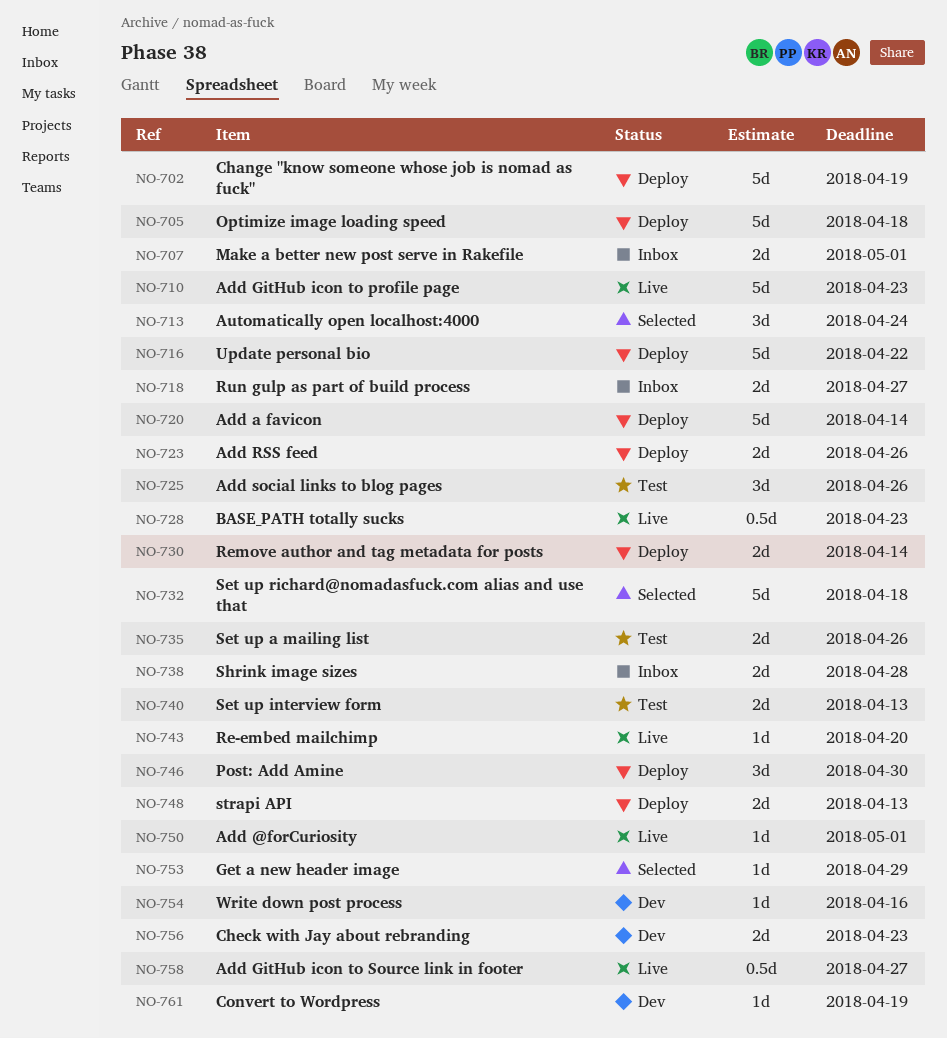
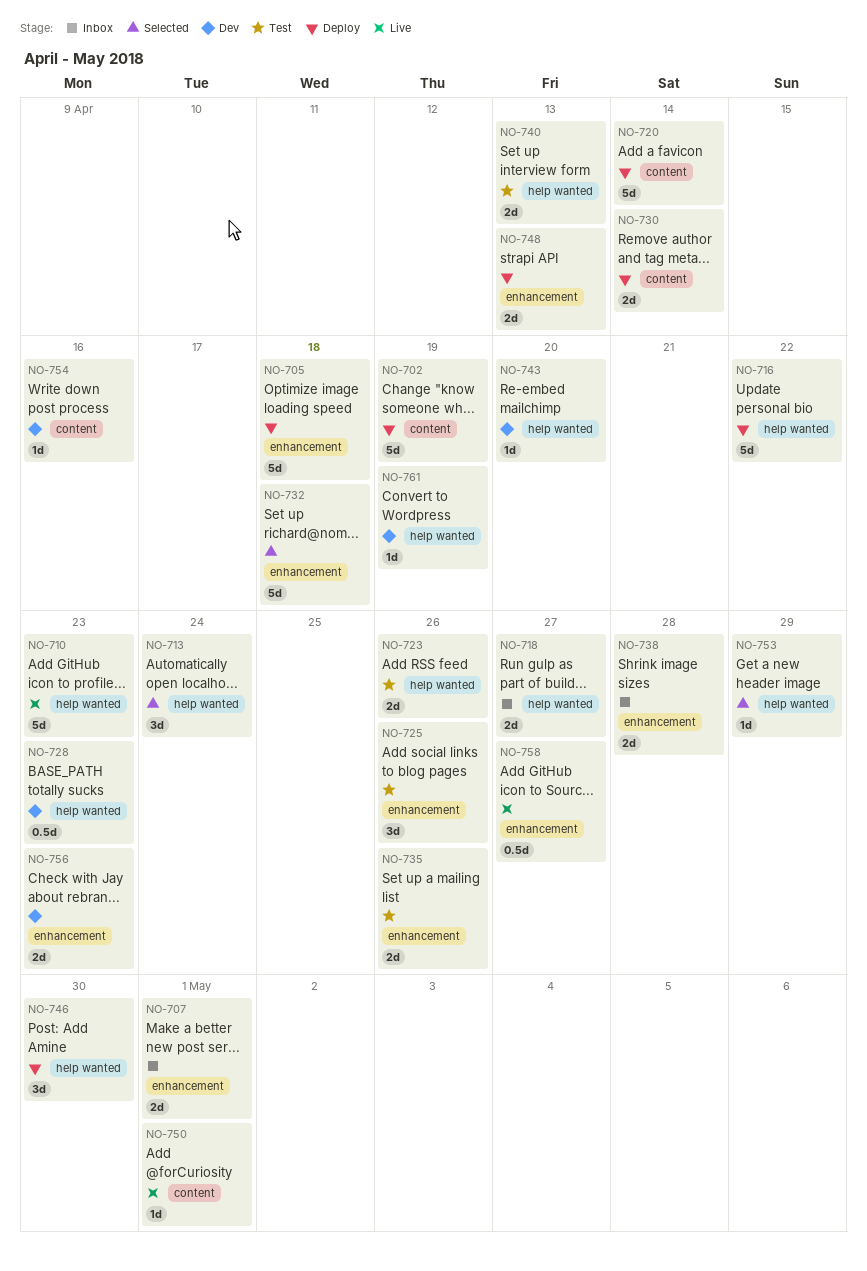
NO-723, status: Deploy -> Test
NO-728, status: Live -> Dev
NO-743, status: Live -> Dev

